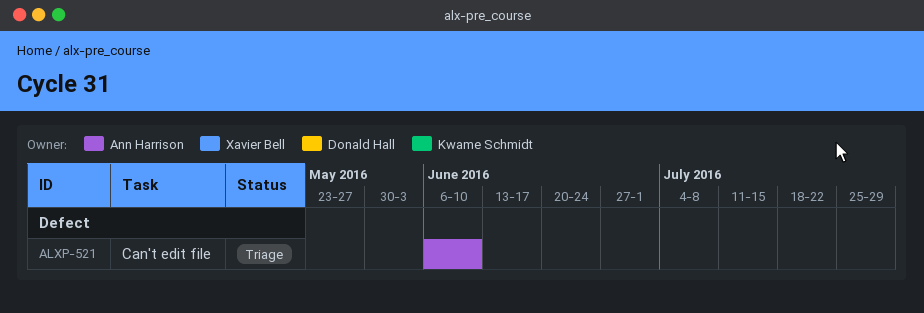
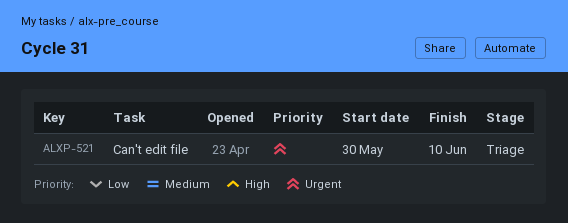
ALXP-521, start: Jun 6 -> May 30

